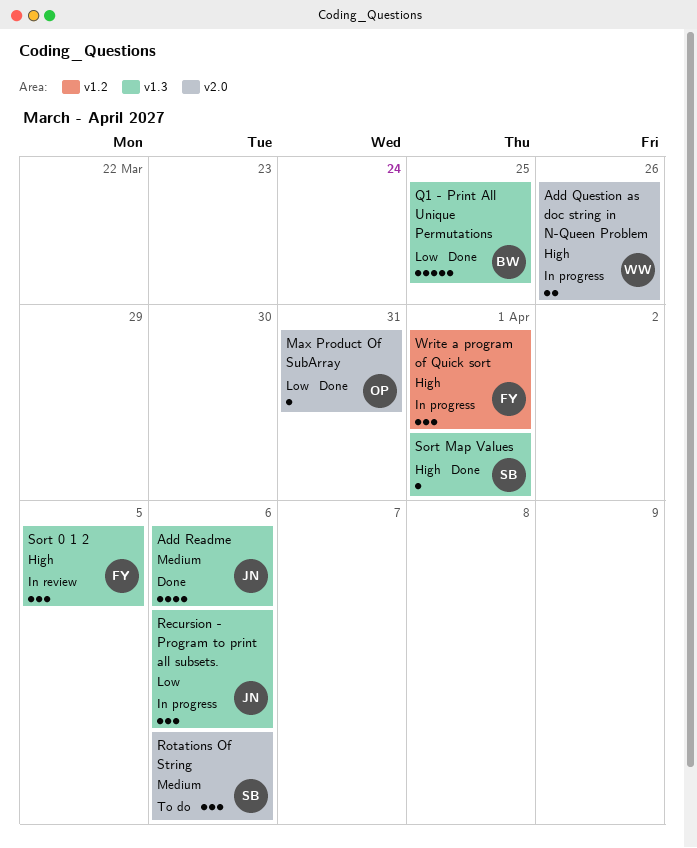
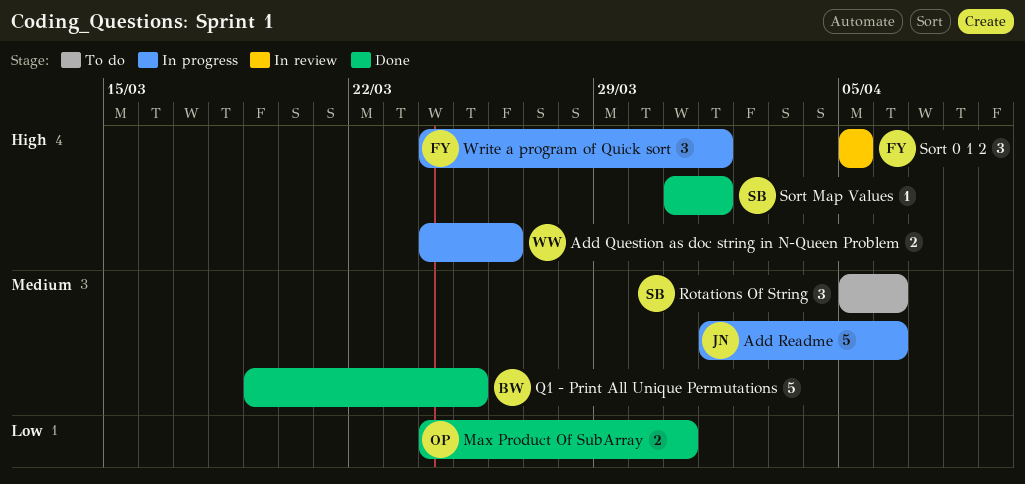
Add Readme, status: Done -> In progress
Add Readme, estimate: 4 -> 5
Max Product Of SubArray, estimate: 1 -> 2
Q1 - Print All Unique Permutations, priority: Low -> Medium
Recursion - Program to print all subsets.: present -> none

